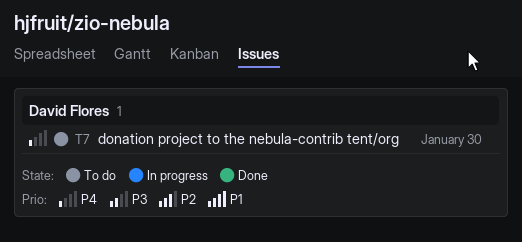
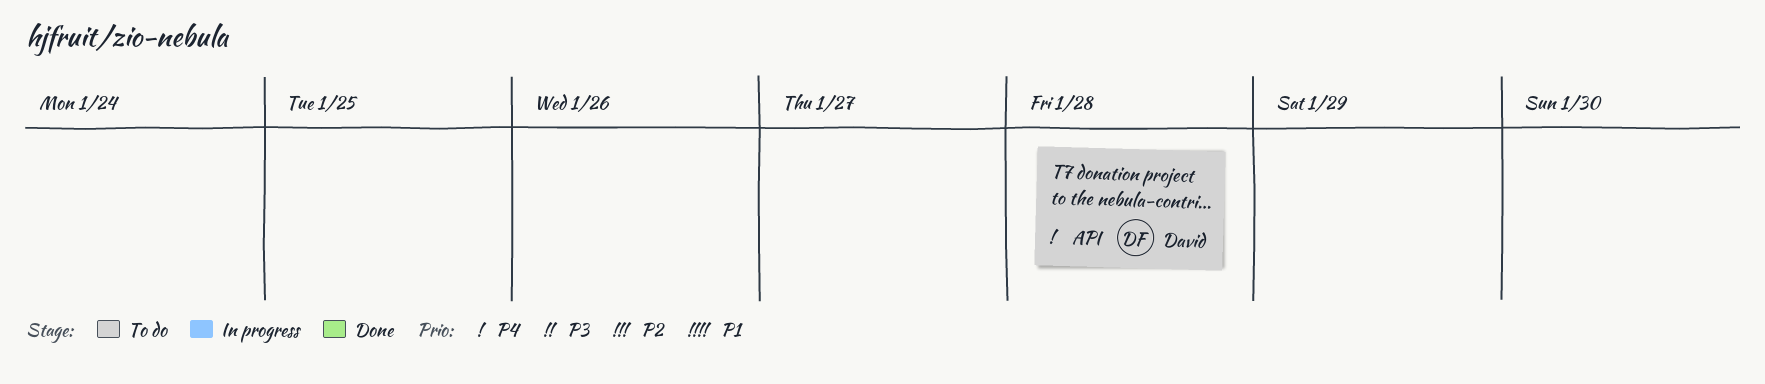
T7, due: Jan 30 -> Jan 28

